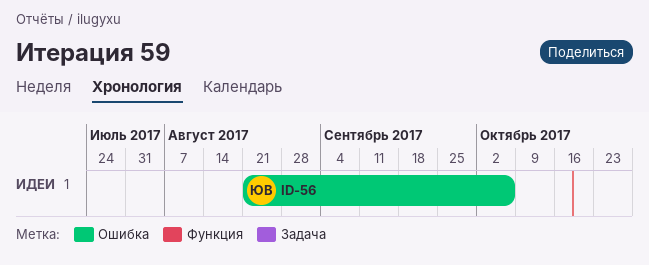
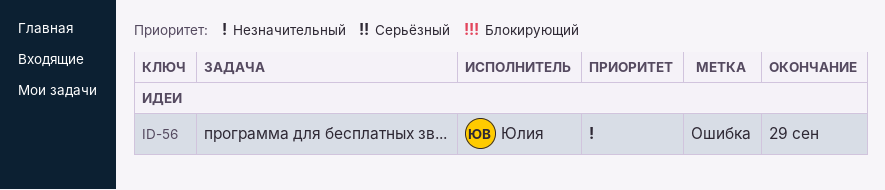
ID-56, due: Oct 6 -> Sep 29

